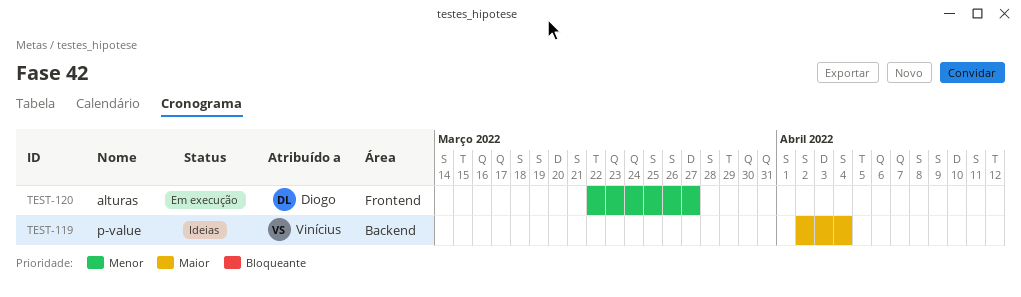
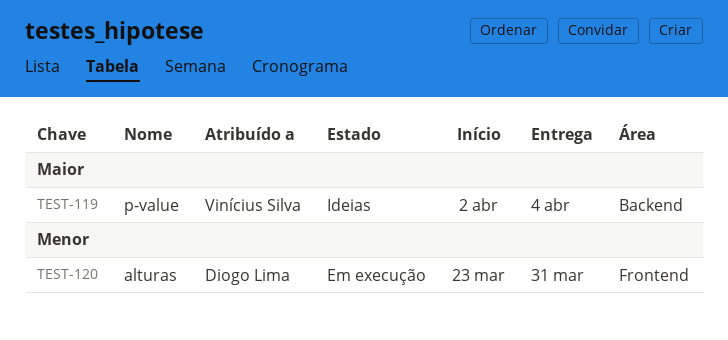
TEST-120, start: Mar 22 -> Mar 23
TEST-120, due: Mar 27 -> Mar 31

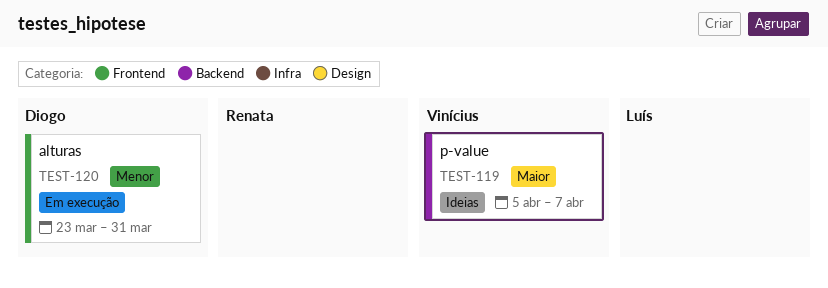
TEST-119, start: Apr 2 -> Apr 5
TEST-119, due: Apr 4 -> Apr 7

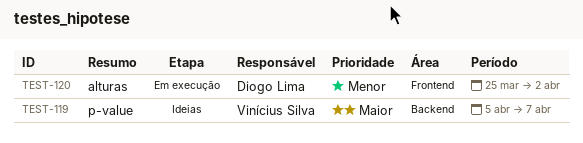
TEST-120, start: Mar 23 -> Mar 25
TEST-120, due: Mar 31 -> Apr 2

